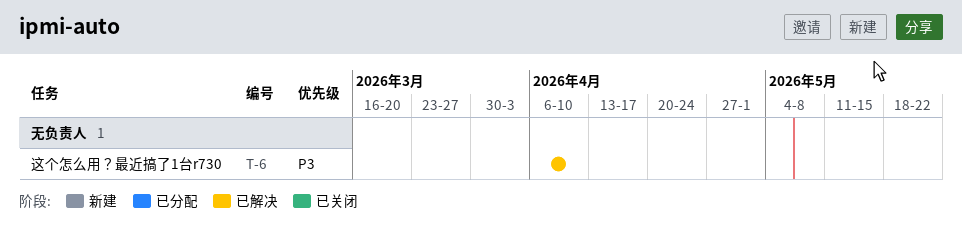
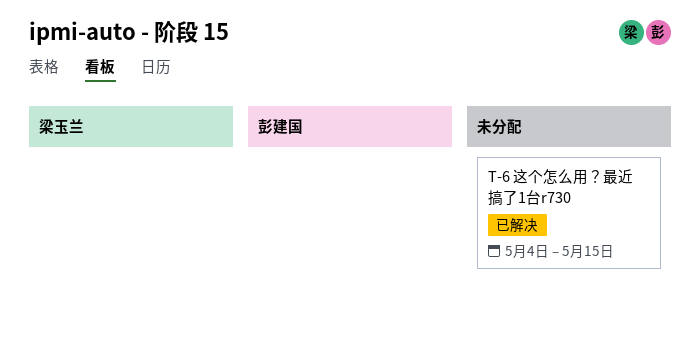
T-6, start: Apr 6 -> May 4
T-6, due: Apr 10 -> May 15

